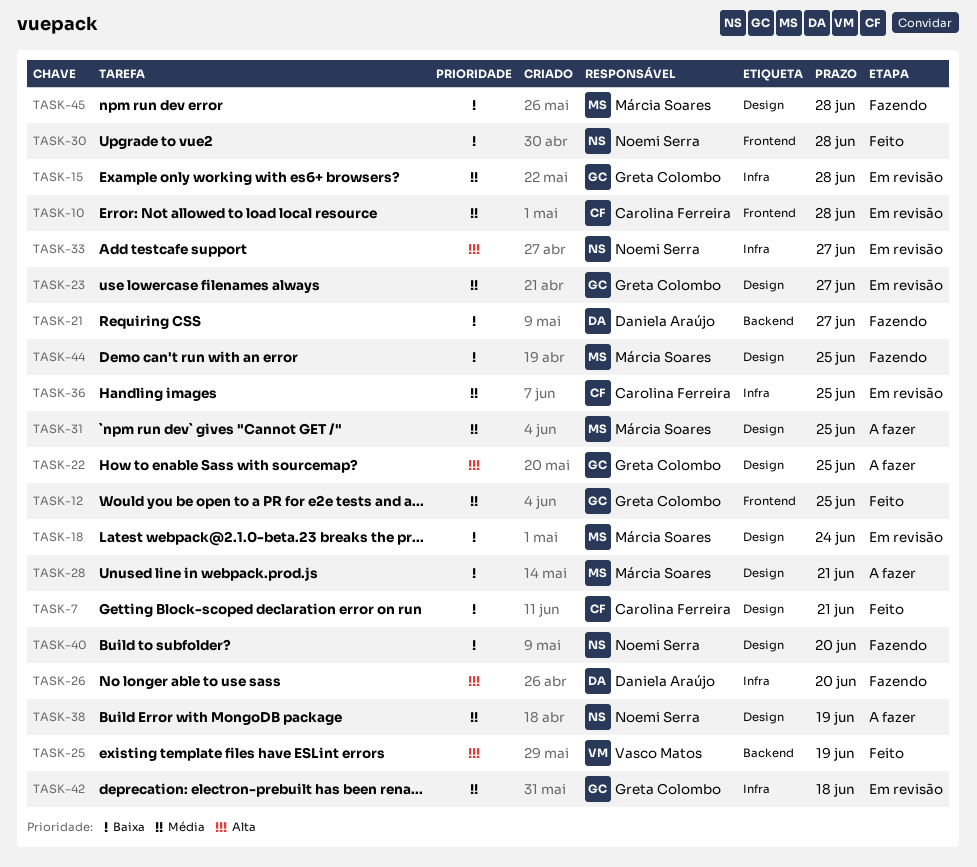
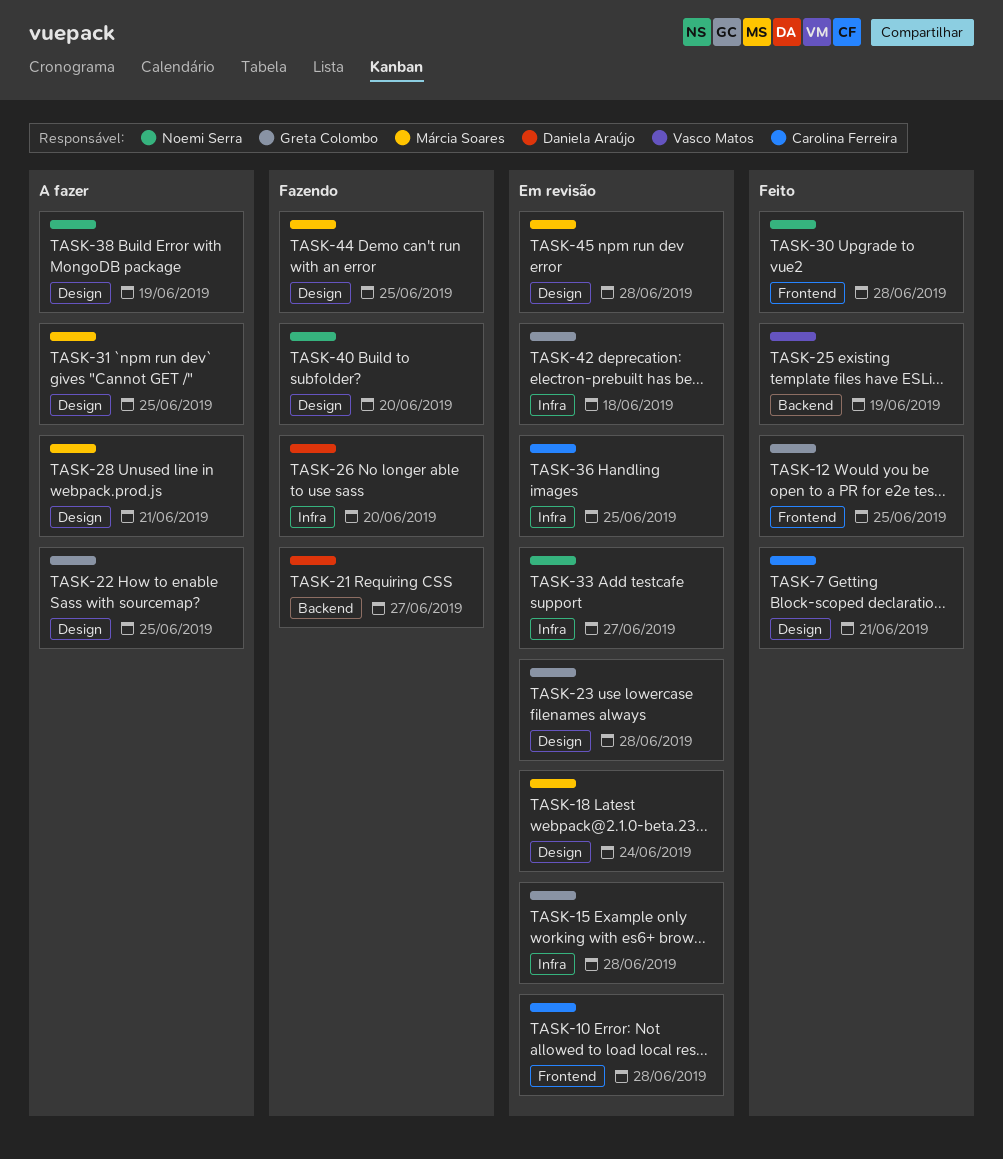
TASK-23, due: Jun 27 -> Jun 28
TASK-45, status: Fazendo -> Em revisão

